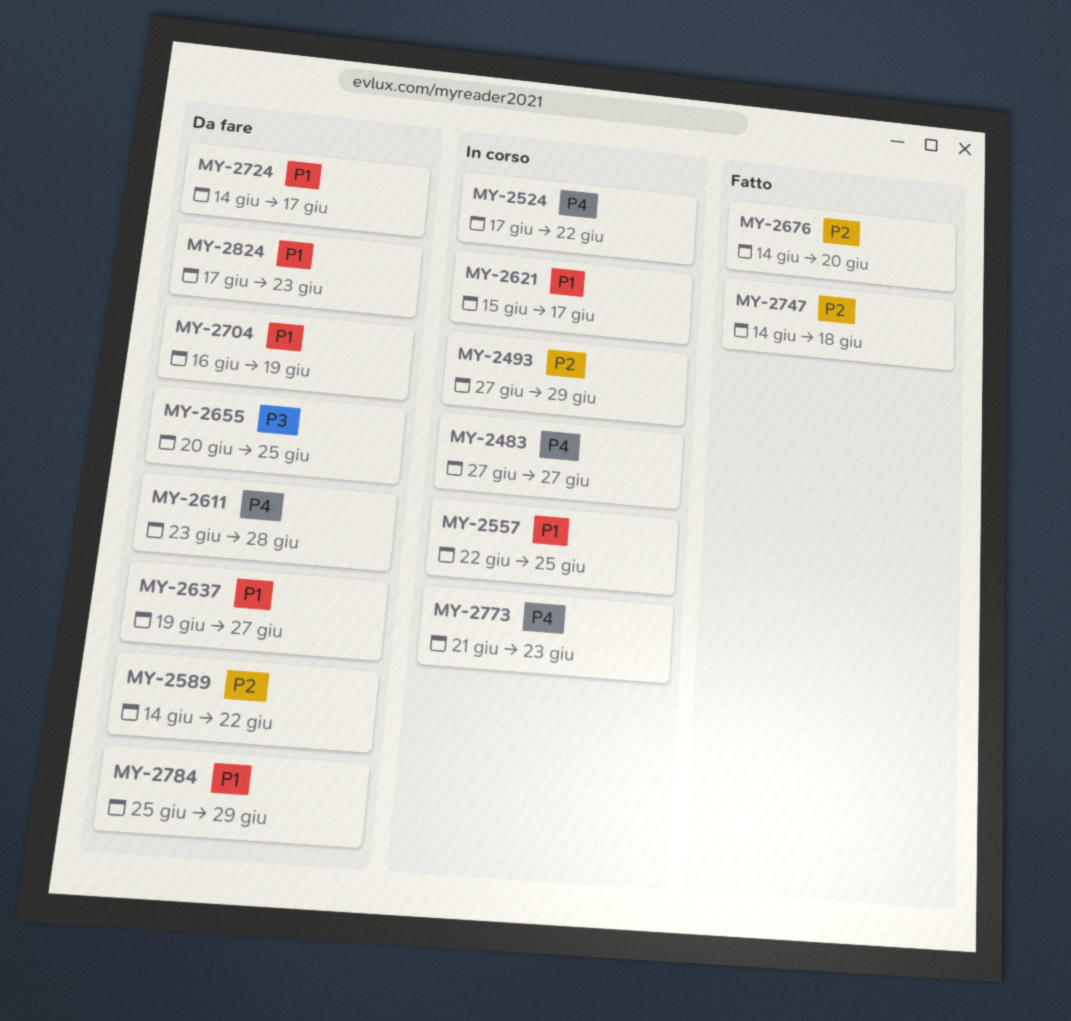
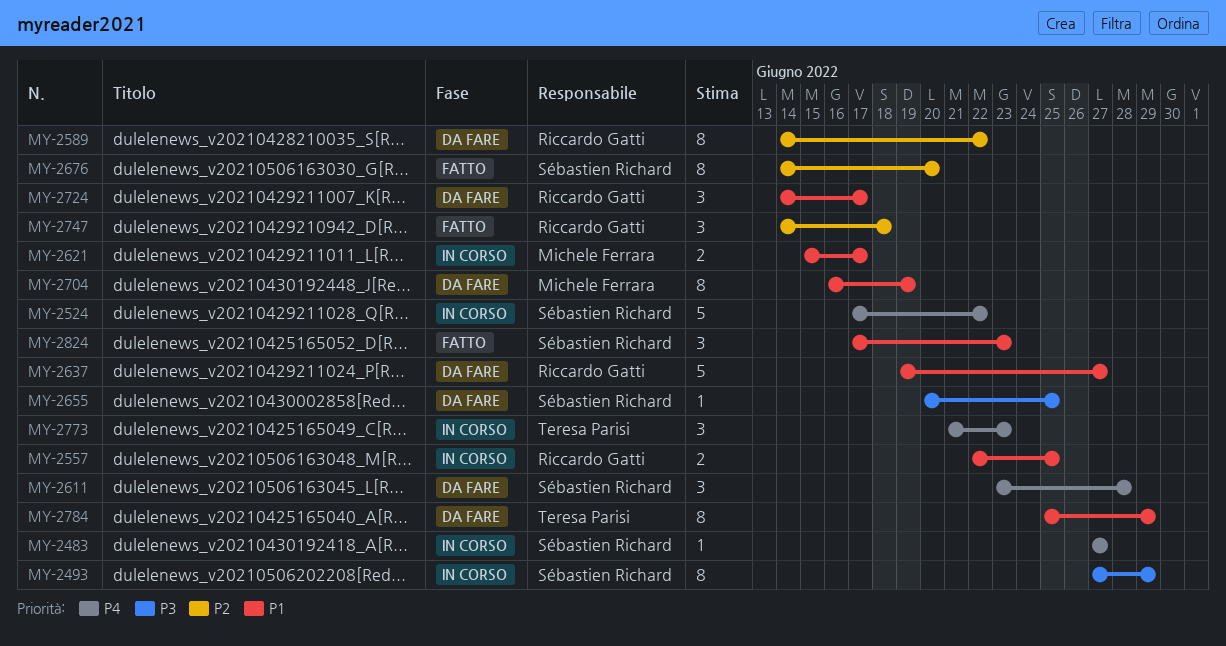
MY-2493, priority: P2 -> P3
MY-2824, status: Da fare -> Fatto

